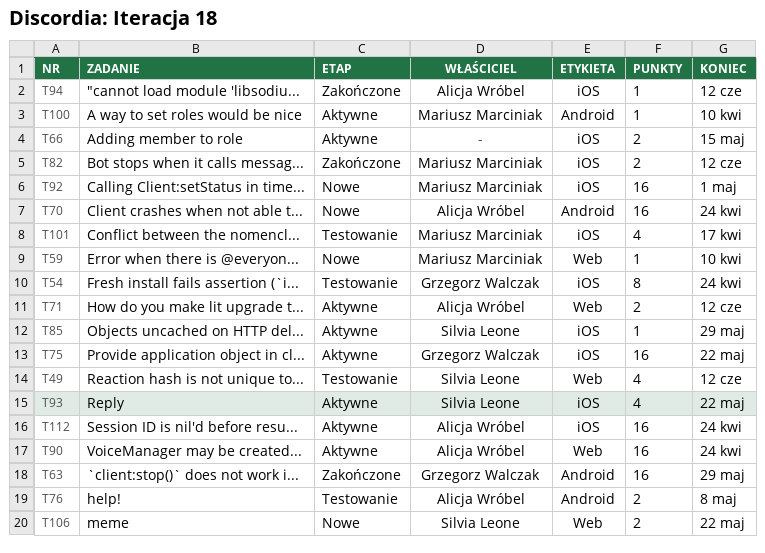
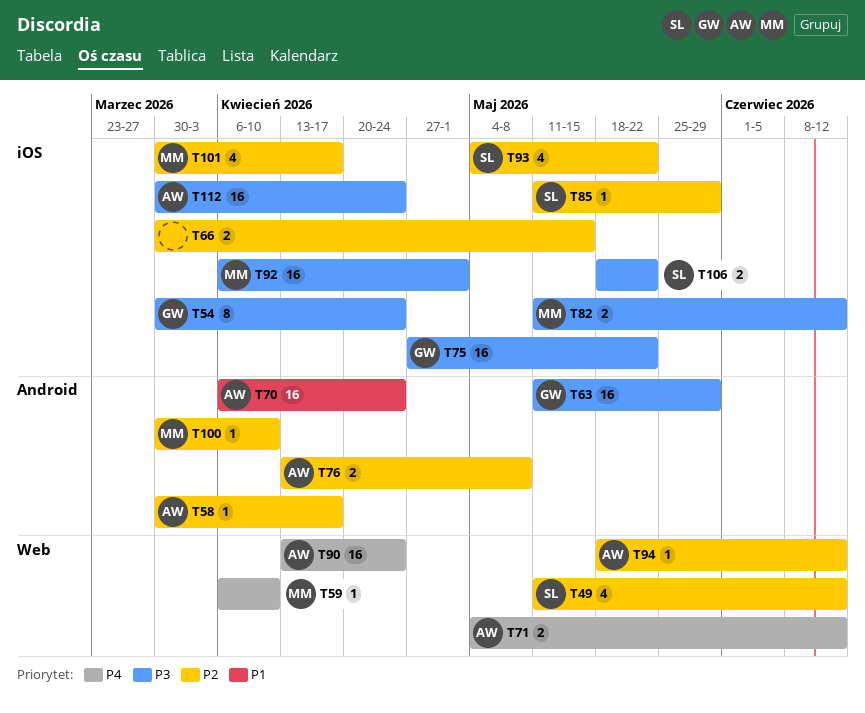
T58: none -> present
T94, label: iOS -> Web
T106, label: Web -> iOS

